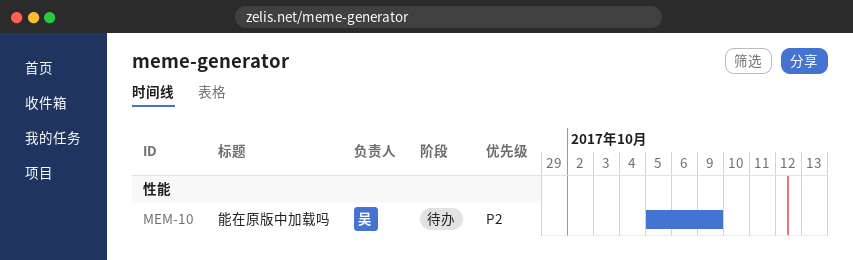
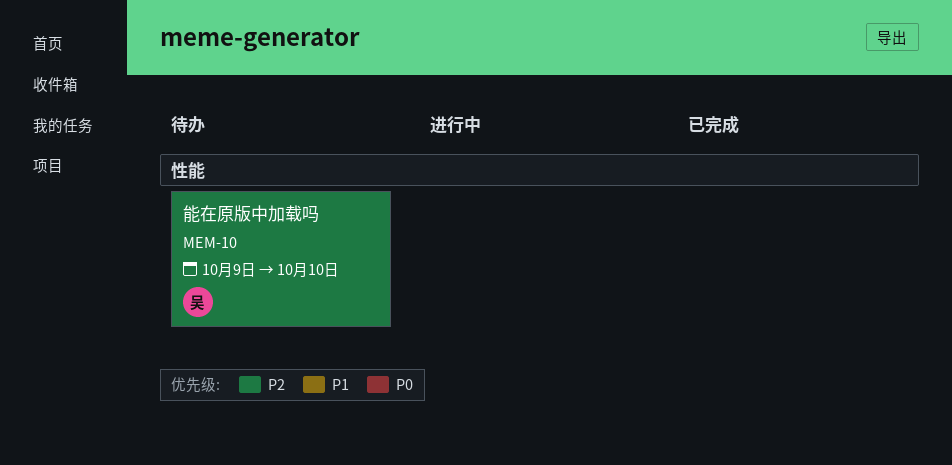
MEM-10, start: Oct 5 -> Oct 9
MEM-10, due: Oct 9 -> Oct 10

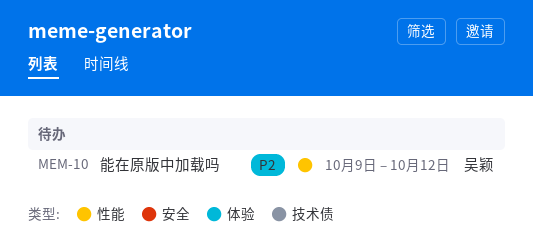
MEM-10, due: Oct 10 -> Oct 12

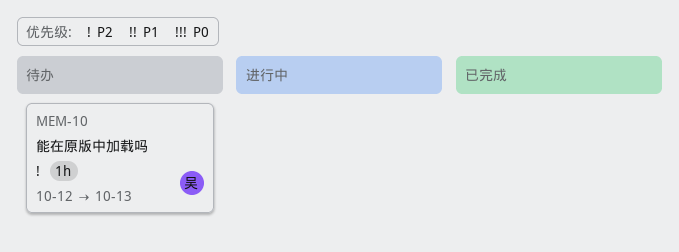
MEM-10, start: Oct 9 -> Oct 12
MEM-10, due: Oct 12 -> Oct 13

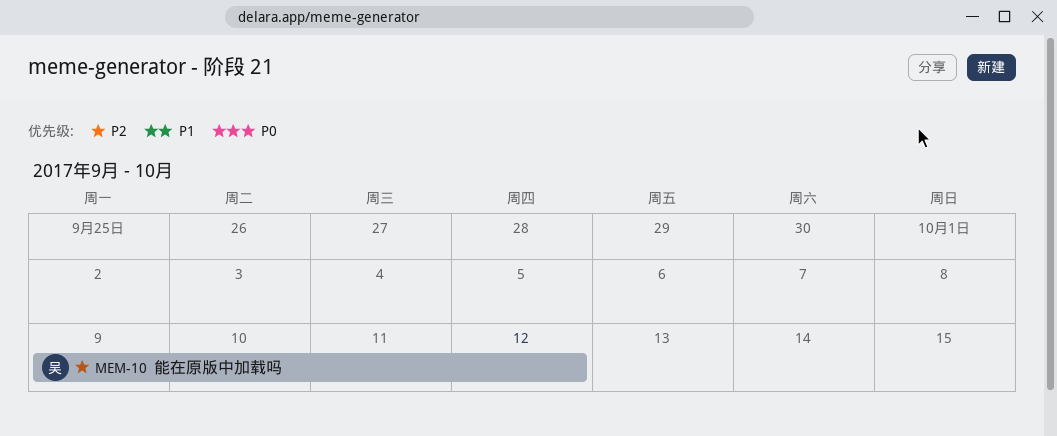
MEM-10, start: Oct 12 -> Oct 9
MEM-10, due: Oct 13 -> Oct 12

